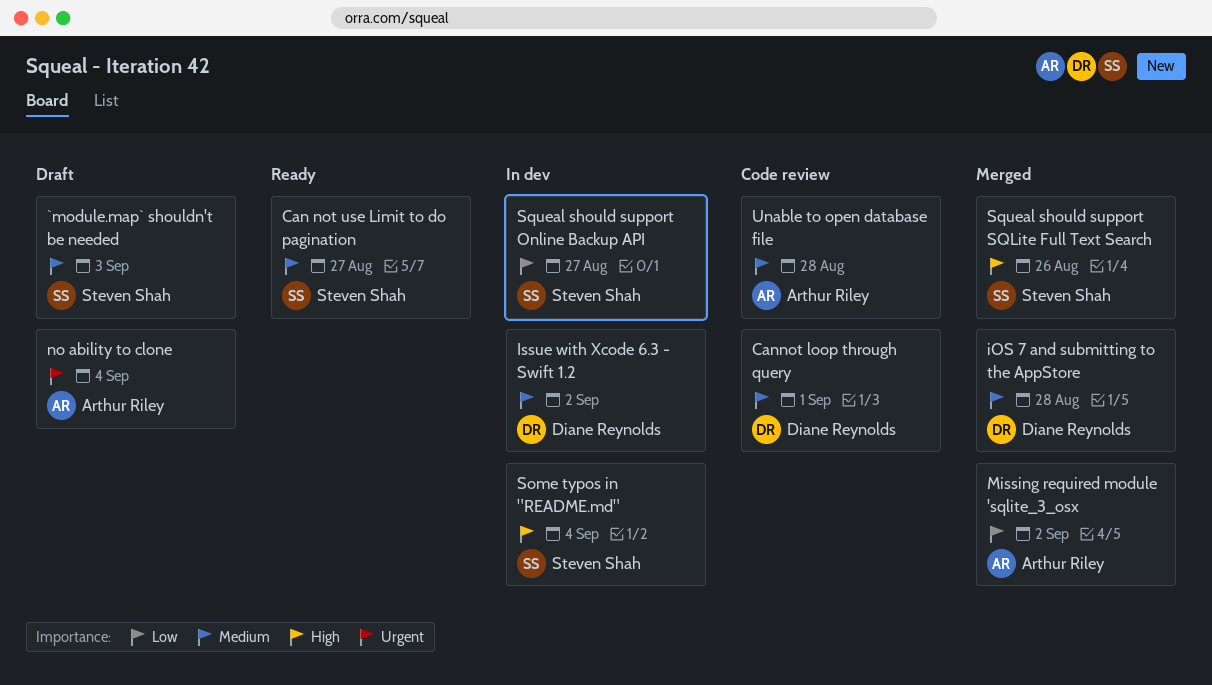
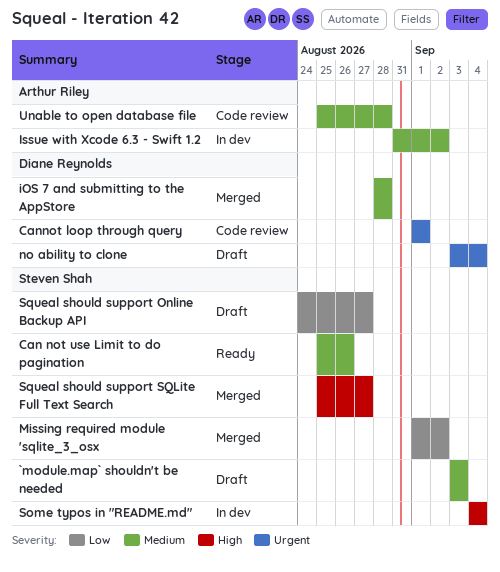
Can not use Limit to do pagination, due: Aug 27 -> Aug 26
Cannot loop through query, priority: Medium -> Urgent
Issue with Xcode 6.3 - Swift 1.2, owner: Diane Reynolds -> Arthur Riley
Missing required module 'sqlite_3_osx, owner: Arthur Riley -> Steven Shah
no ability to clone, owner: Arthur Riley -> Diane Reynolds
Squeal should support Online Backup API, status: In dev -> Draft
Squeal should support SQLite Full Text Search, due: Aug 26 -> Aug 27

